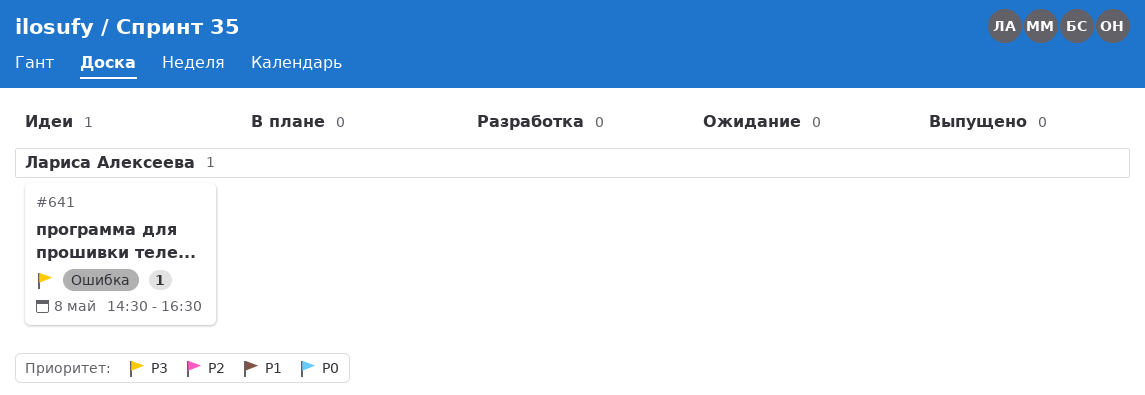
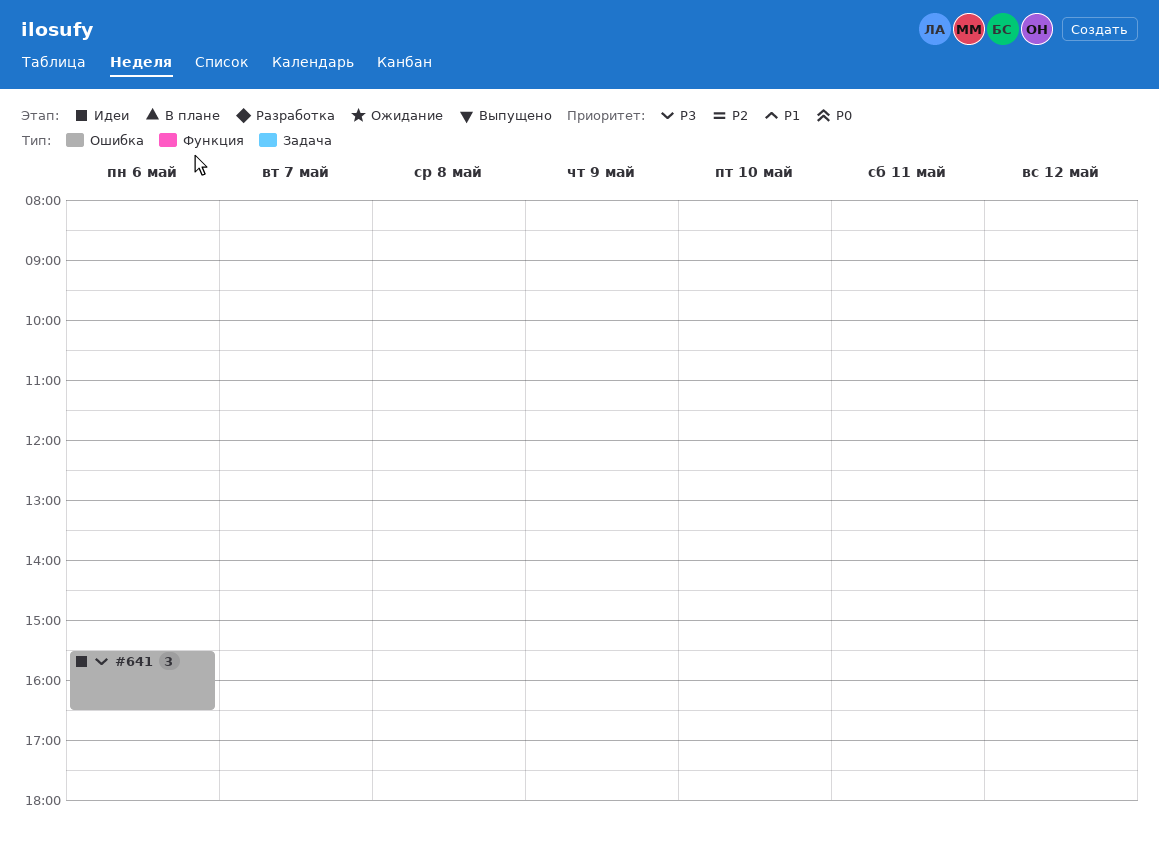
#641, estimate: 1 -> 3
#641, day: May 8 -> May 6
#641, begins: 14:30 -> 15:30

